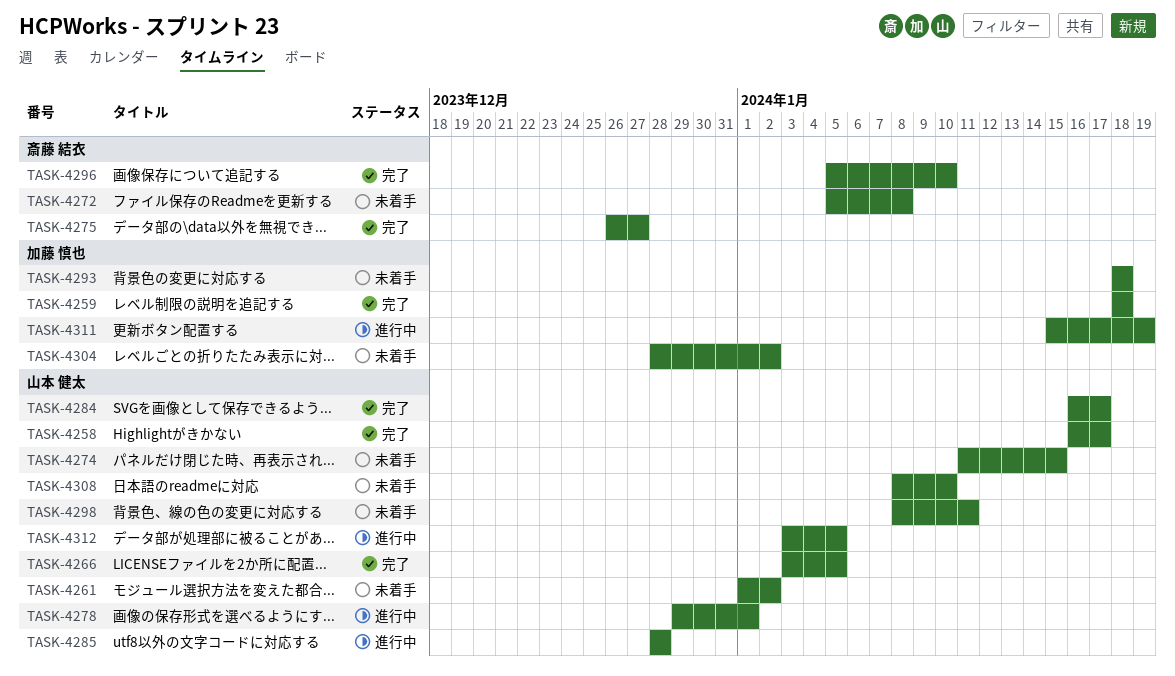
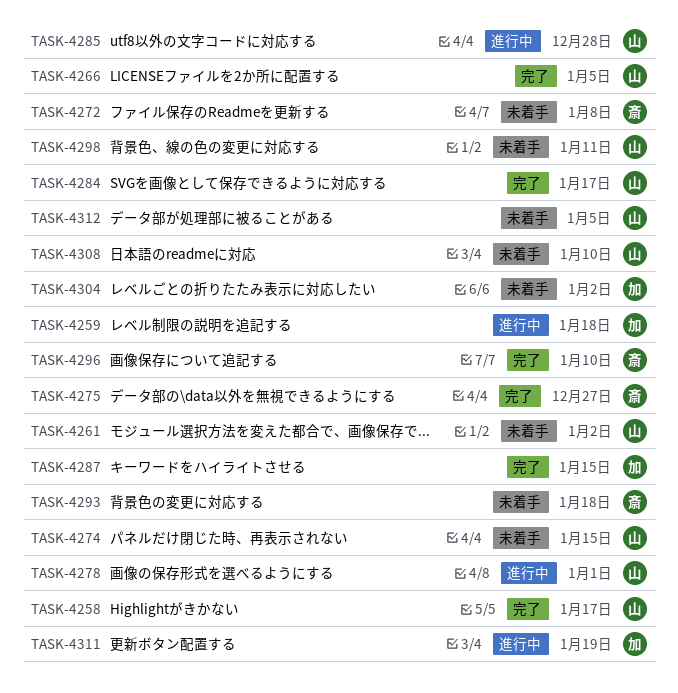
TASK-4259, status: 完了 -> 進行中
TASK-4287: none -> present
TASK-4293, owner: 加藤 慎也 -> 斎藤 結衣
TASK-4312, status: 進行中 -> 未着手

